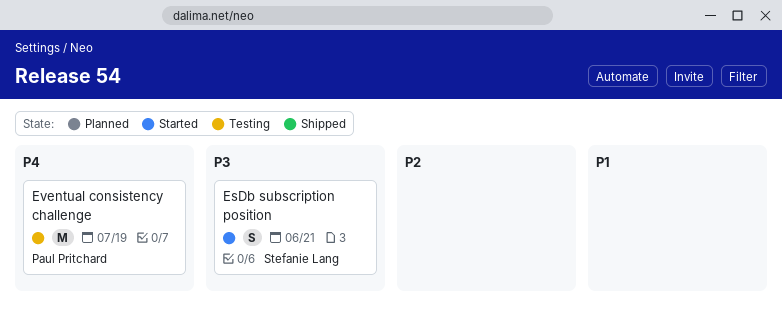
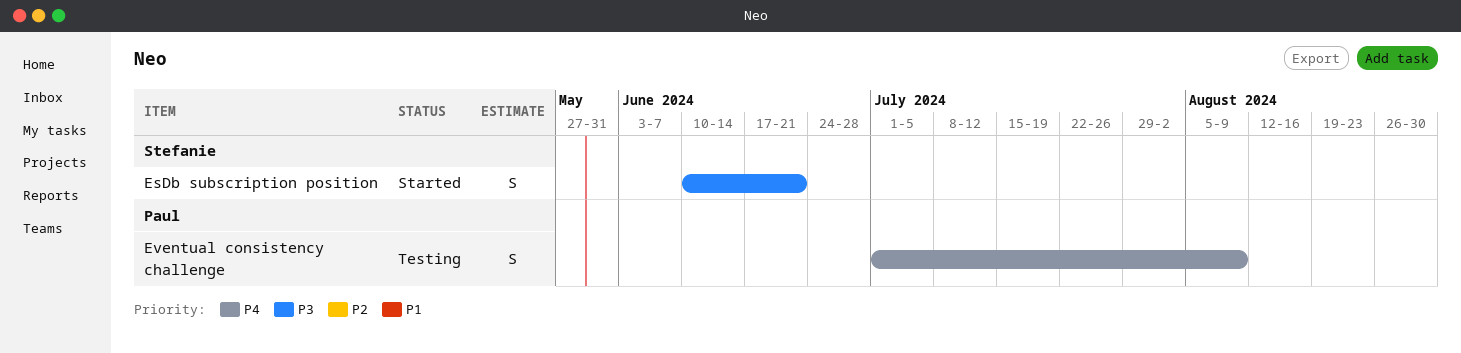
Eventual consistency challenge, estimate: M -> S
Eventual consistency challenge, due: Jul 19 -> Aug 9

